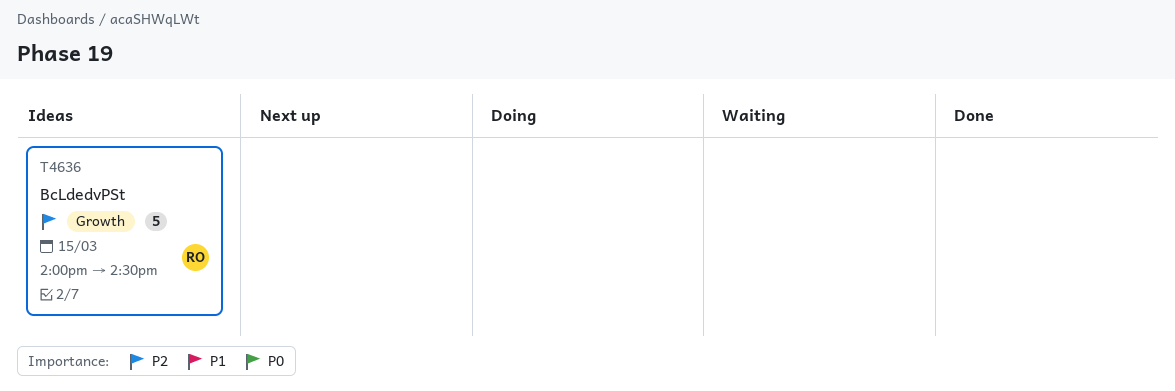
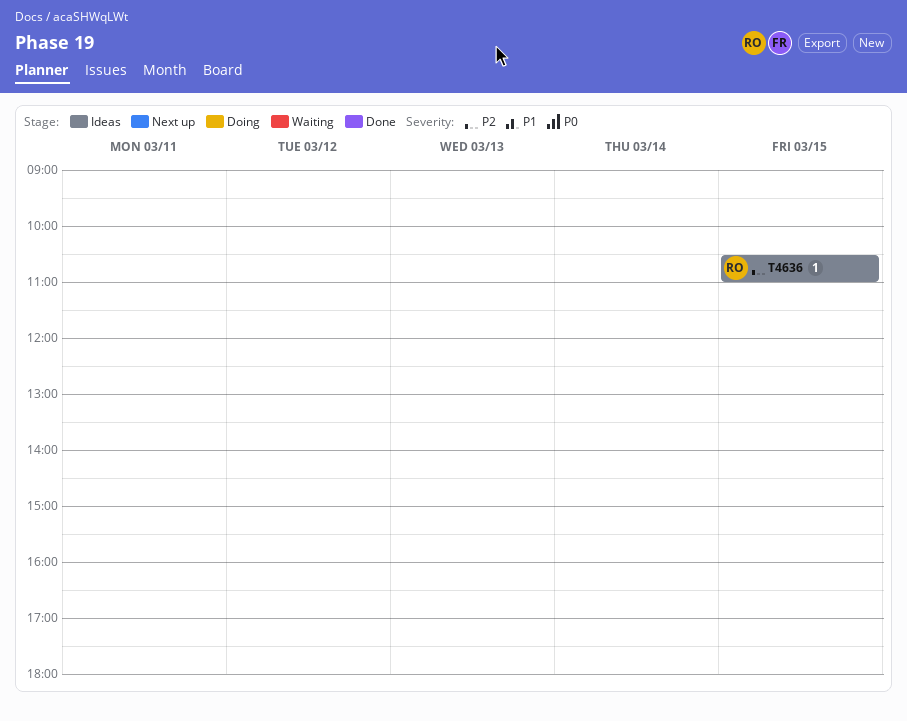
T4636, estimate: 5 -> 1
T4636, begins: 14:00 -> 10:30
T4636, ends: 14:30 -> 11:00

